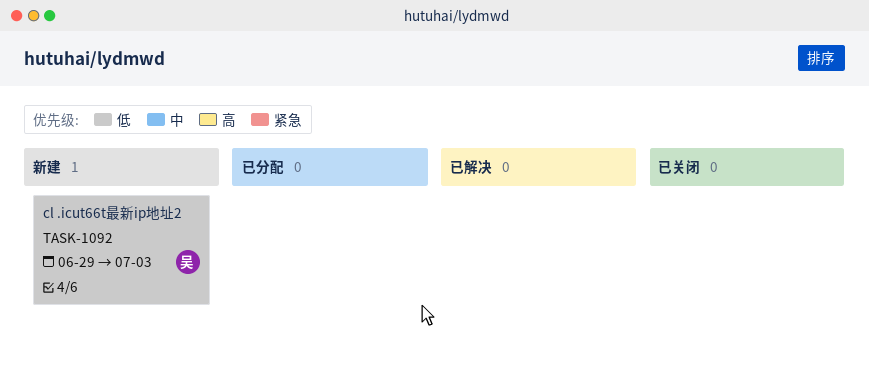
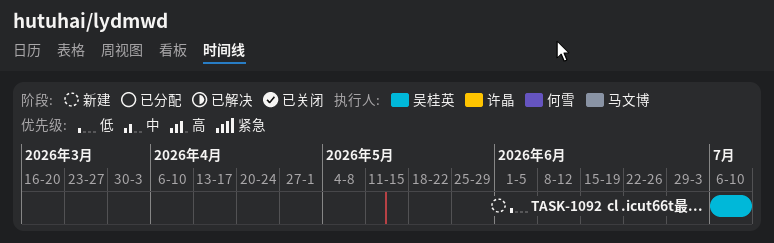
TASK-1092, start: Jun 29 -> Jul 6
TASK-1092, due: Jul 3 -> Jul 10

